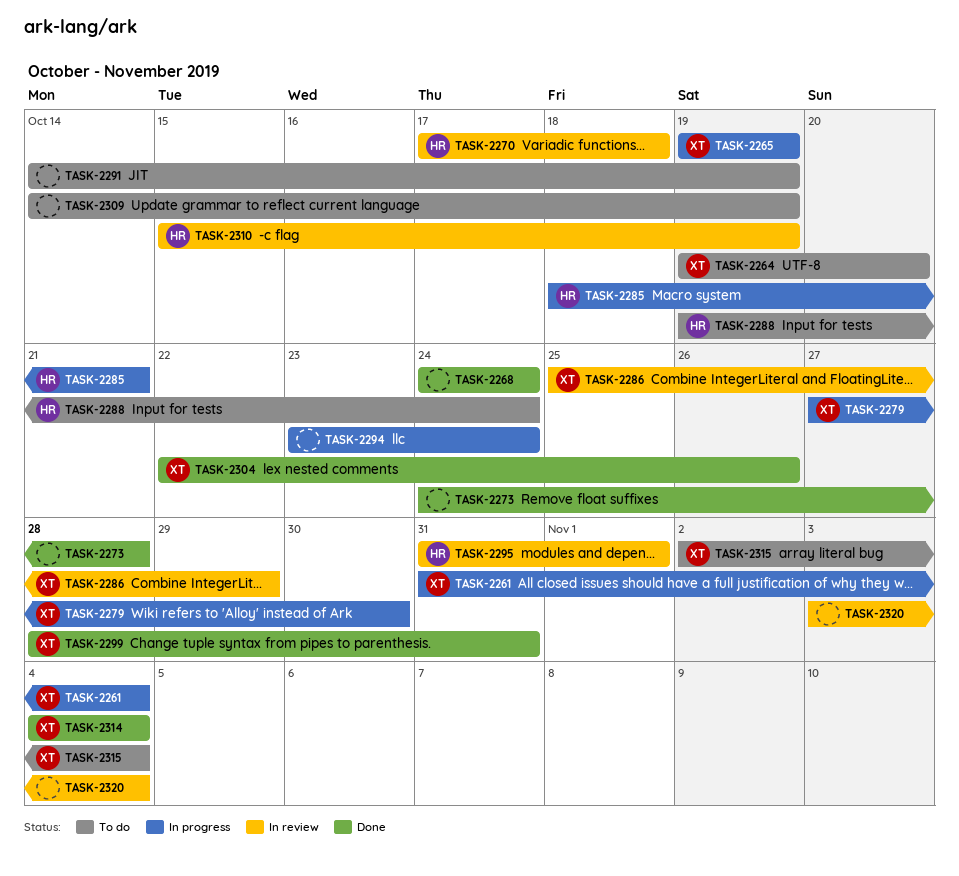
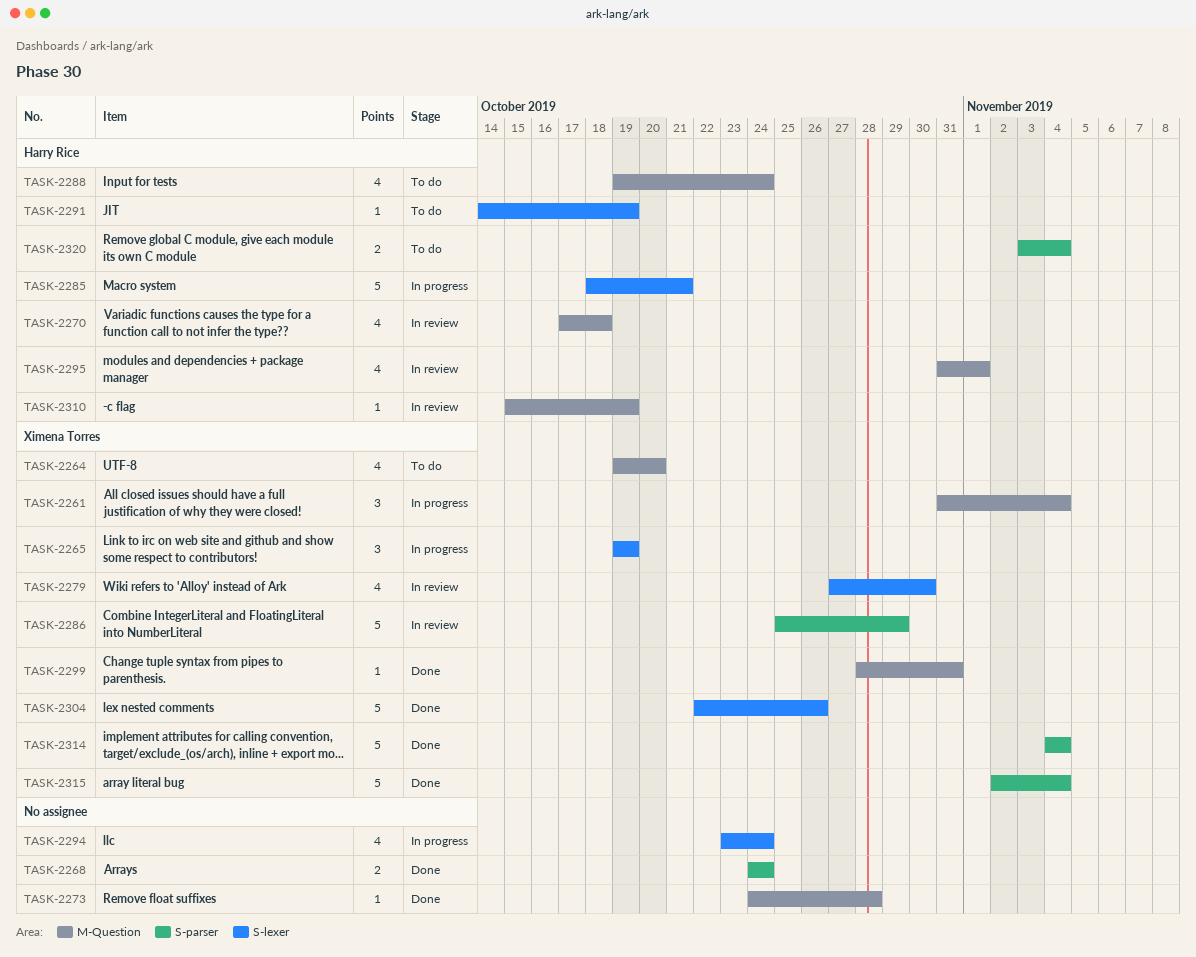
TASK-2279, status: In progress -> In review
TASK-2291, owner: none -> Harry Rice
TASK-2309: present -> none
TASK-2315, status: To do -> Done
TASK-2320, status: In review -> To do
TASK-2320, owner: none -> Harry Rice

